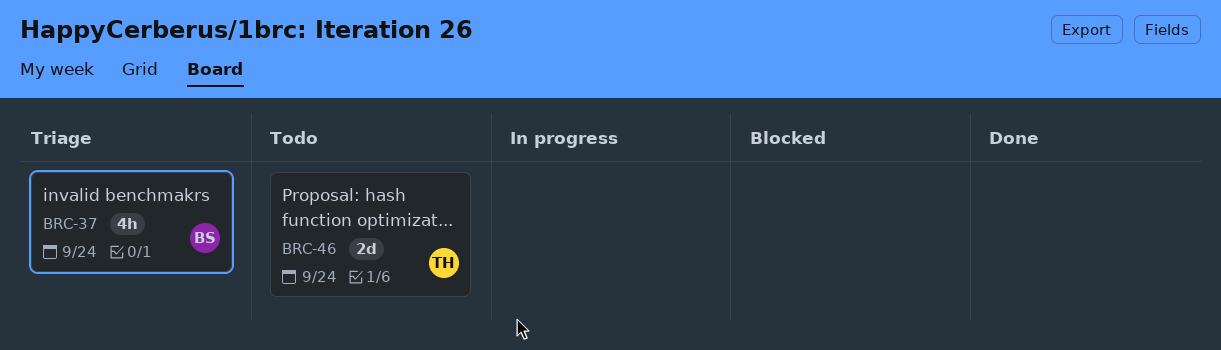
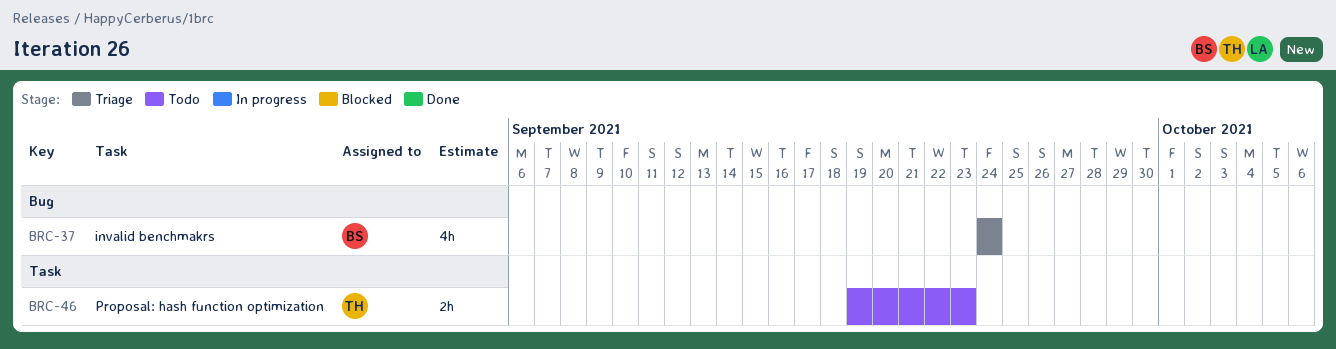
BRC-46, estimate: 2d -> 2h
BRC-46, due: Sep 24 -> Sep 23

